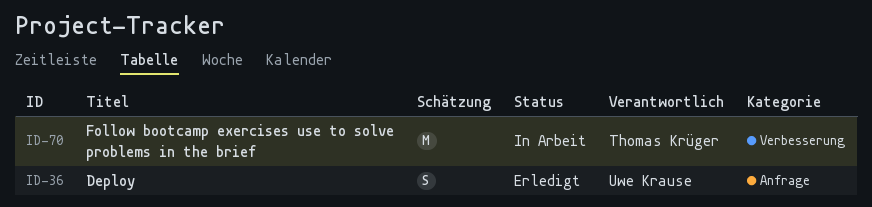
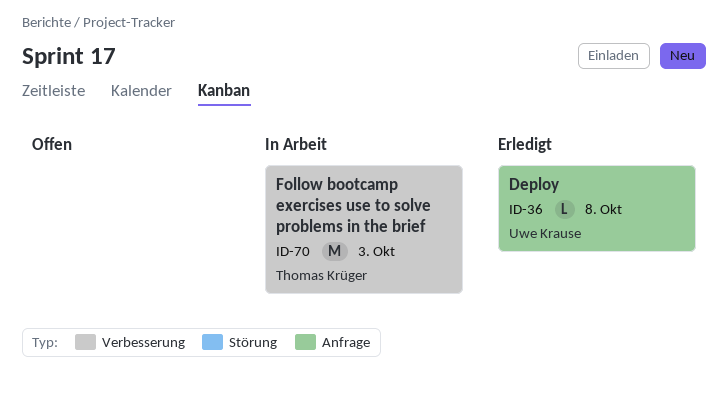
ID-36, estimate: S -> L

